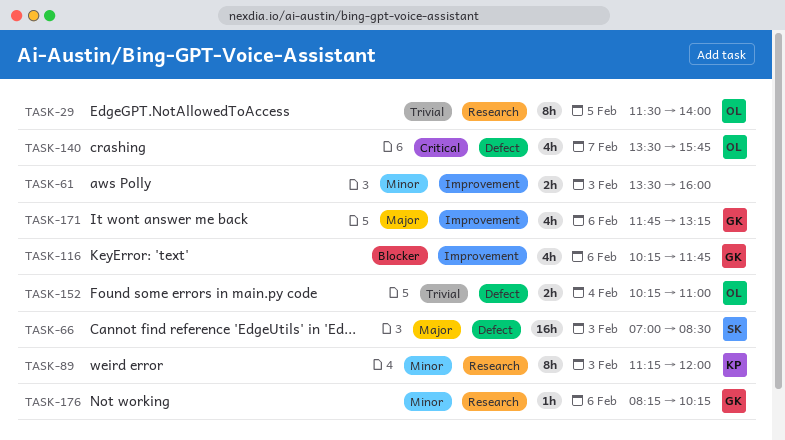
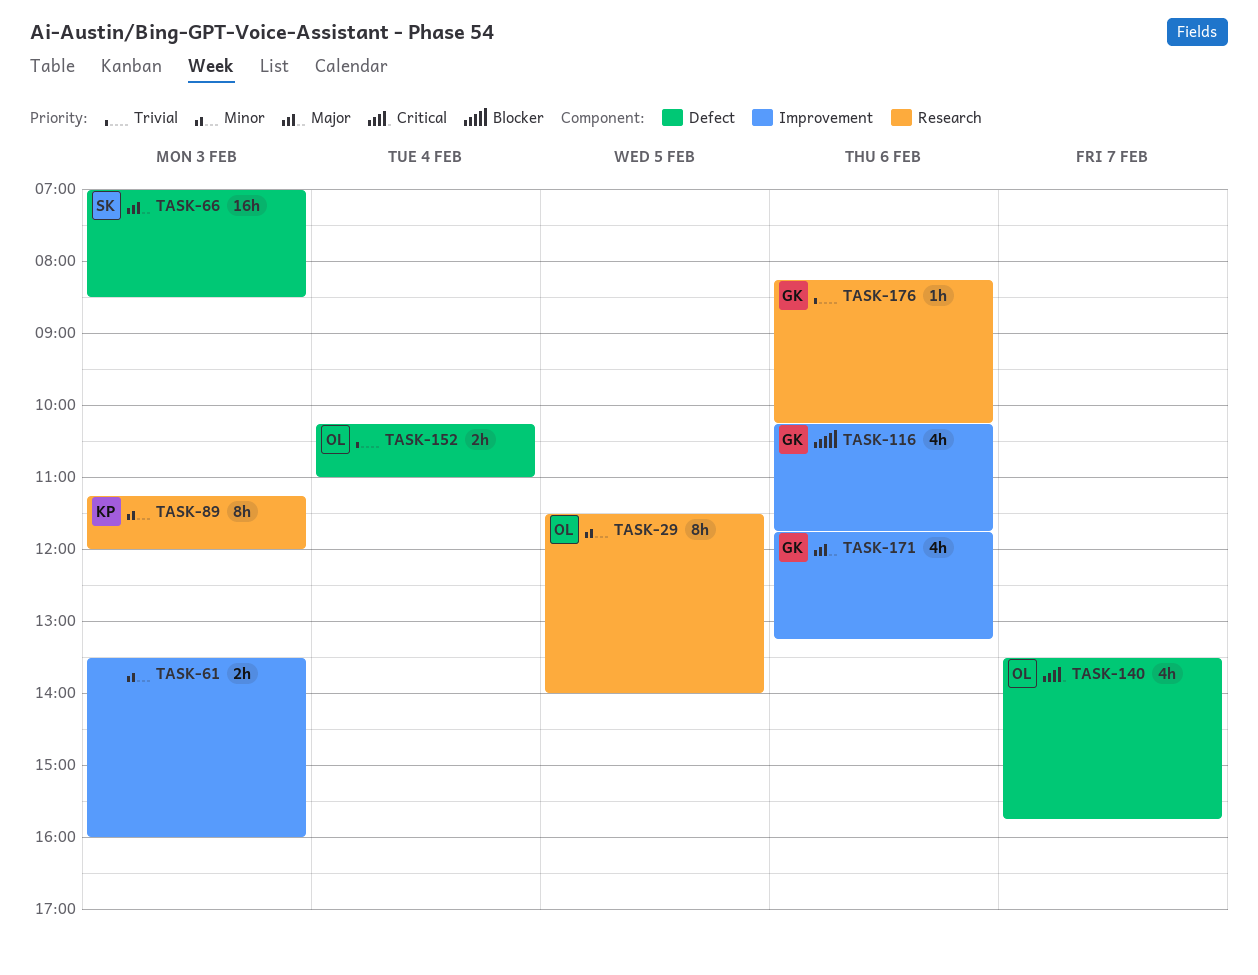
TASK-29, priority: Trivial -> Minor
TASK-176, priority: Minor -> Trivial

